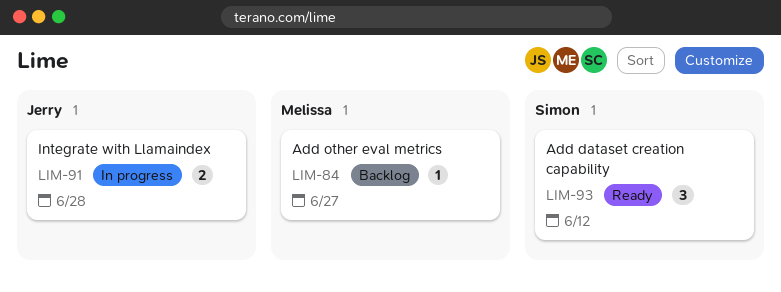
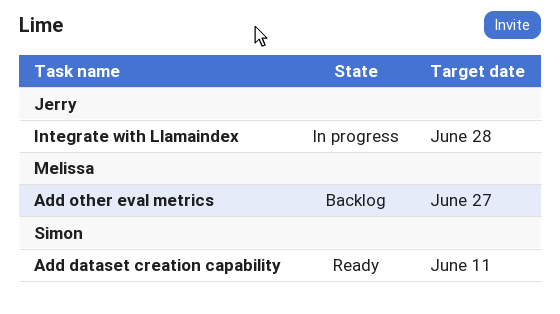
Add dataset creation capability, due: Jun 12 -> Jun 11

